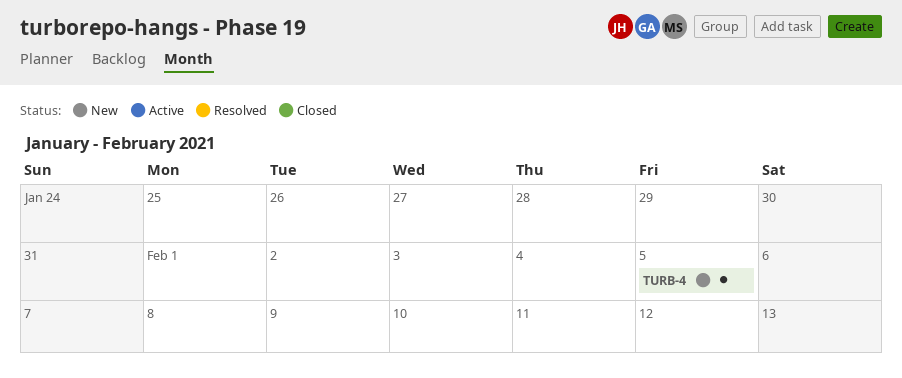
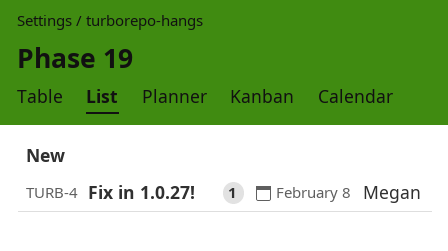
TURB-4, due: Feb 5 -> Feb 8

